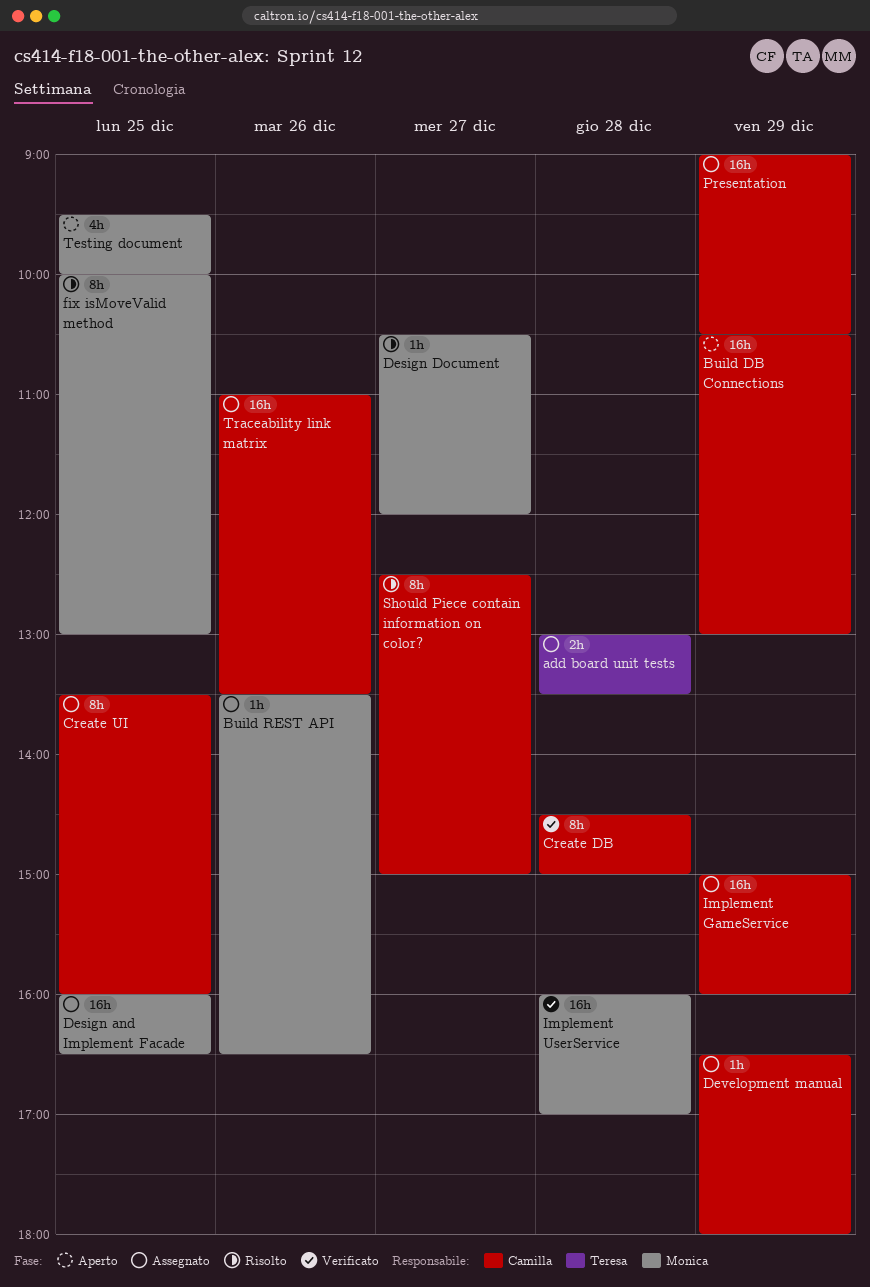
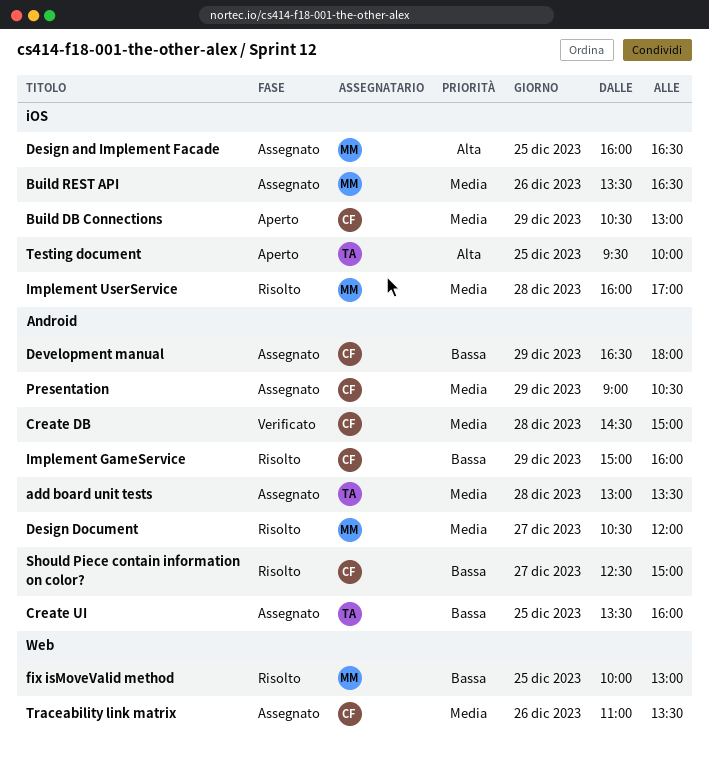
Create UI, owner: Camilla -> Teresa
Implement GameService, status: Assegnato -> Risolto
Implement UserService, status: Verificato -> Risolto
Testing document, owner: Monica -> Teresa

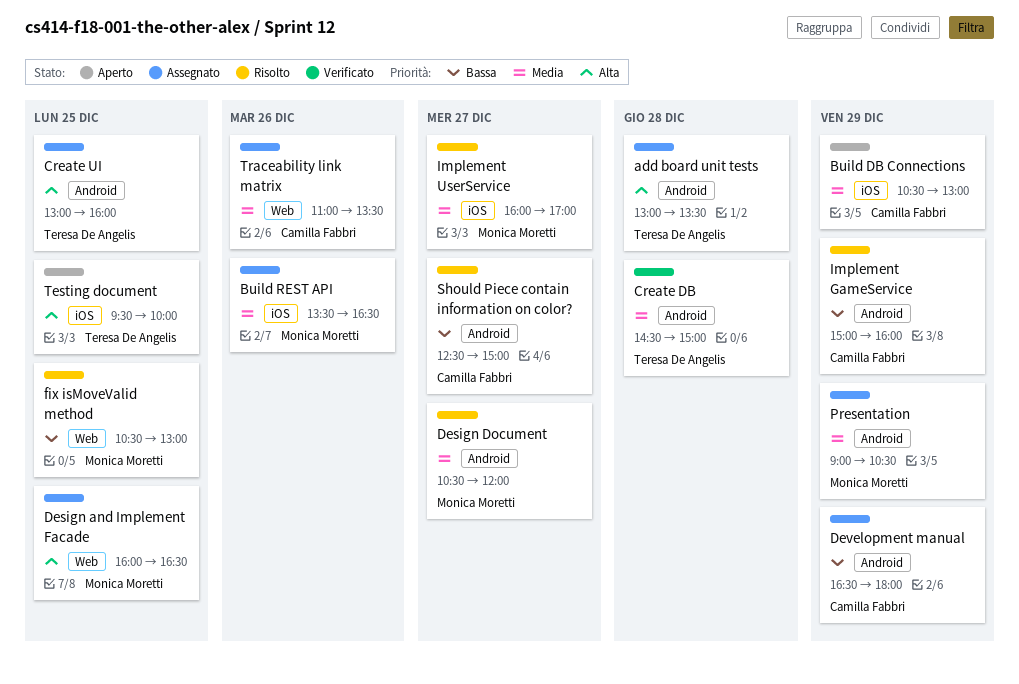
add board unit tests, priority: Media -> Alta
Create DB, owner: Camilla Fabbri -> Teresa De Angelis
Create UI, priority: Bassa -> Alta
Create UI, begins: 13:30 -> 13:00
Design and Implement Facade, label: iOS -> Web
fix isMoveValid method, begins: 10:00 -> 10:30
Implement UserService, day: Dec 28 -> Dec 27
Presentation, owner: Camilla Fabbri -> Monica Moretti

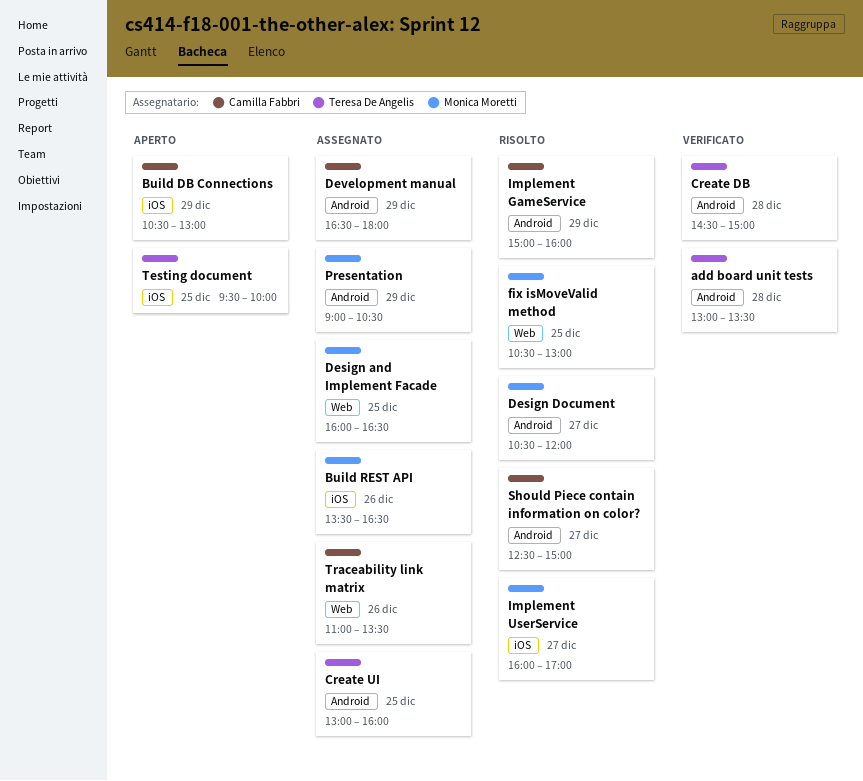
add board unit tests, status: Assegnato -> Verificato

